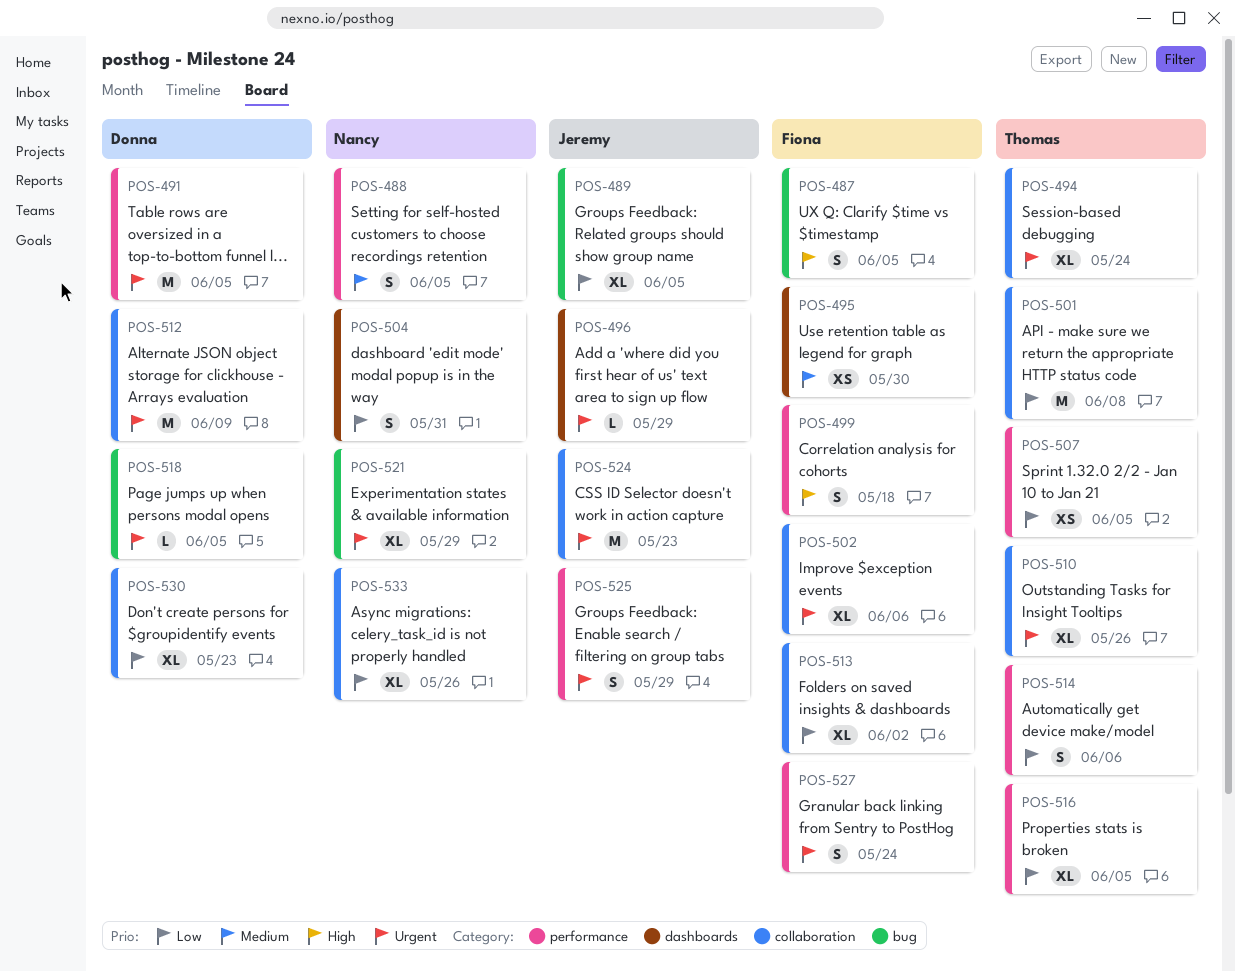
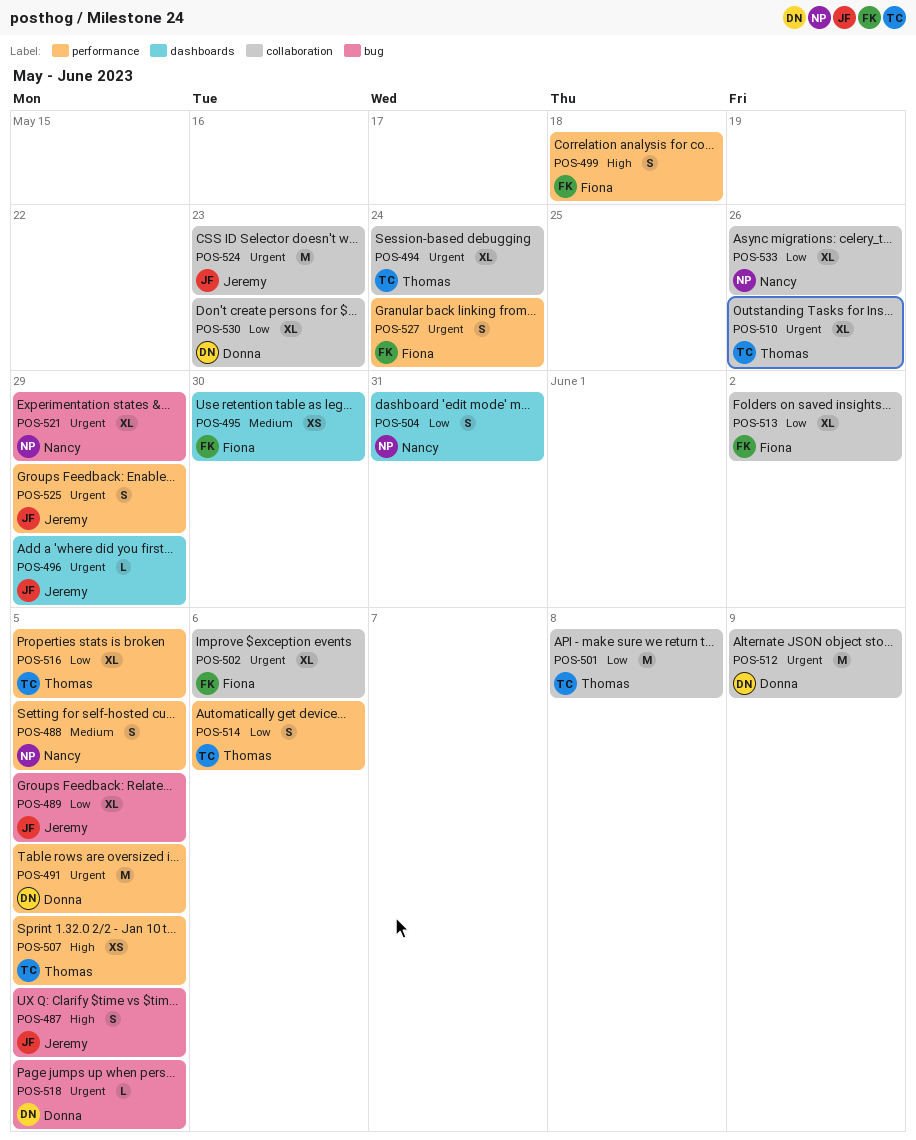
POS-487, owner: Fiona -> Jeremy
POS-507, priority: Low -> High

